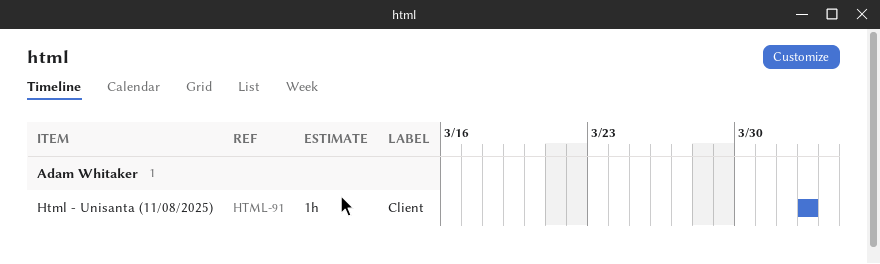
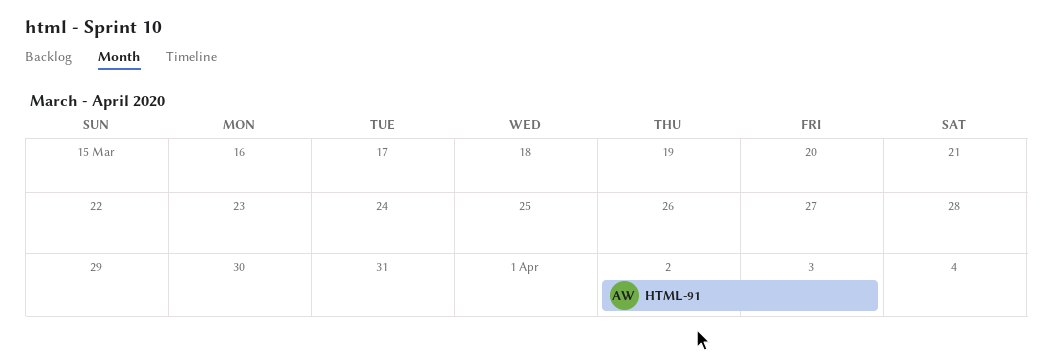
HTML-91, due: Apr 2 -> Apr 3

